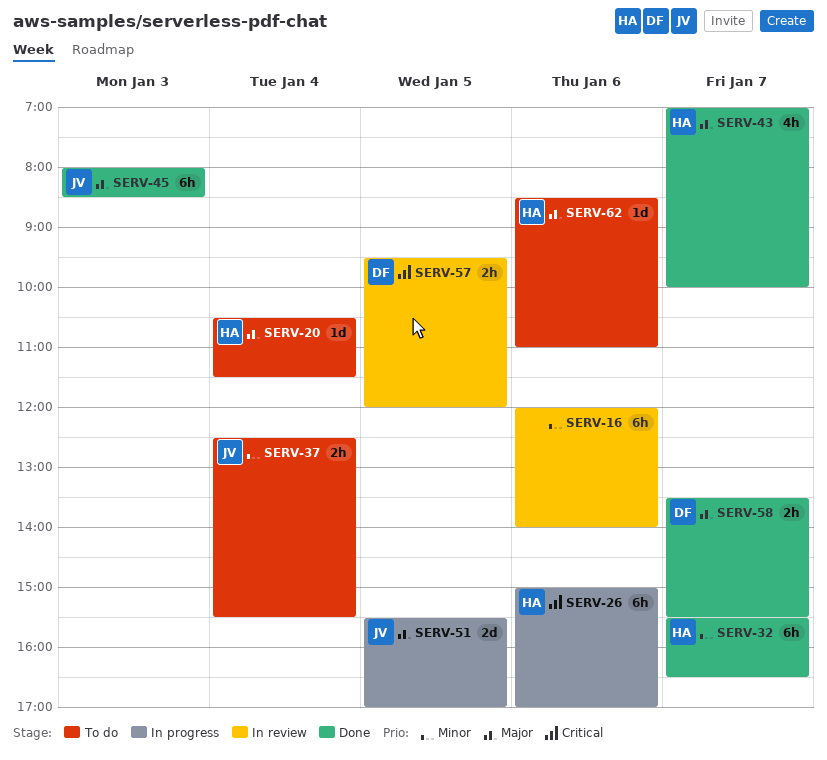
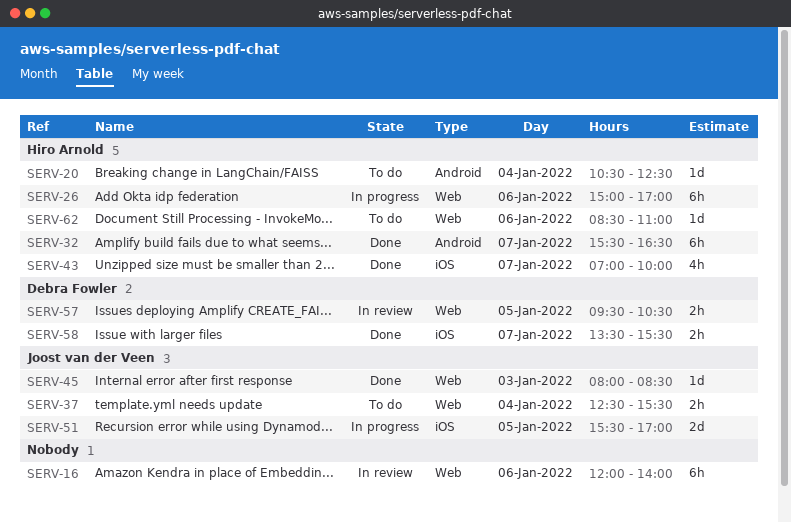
SERV-20, ends: 11:30 -> 12:30
SERV-45, estimate: 6h -> 1d
SERV-57, ends: 12:00 -> 10:30

